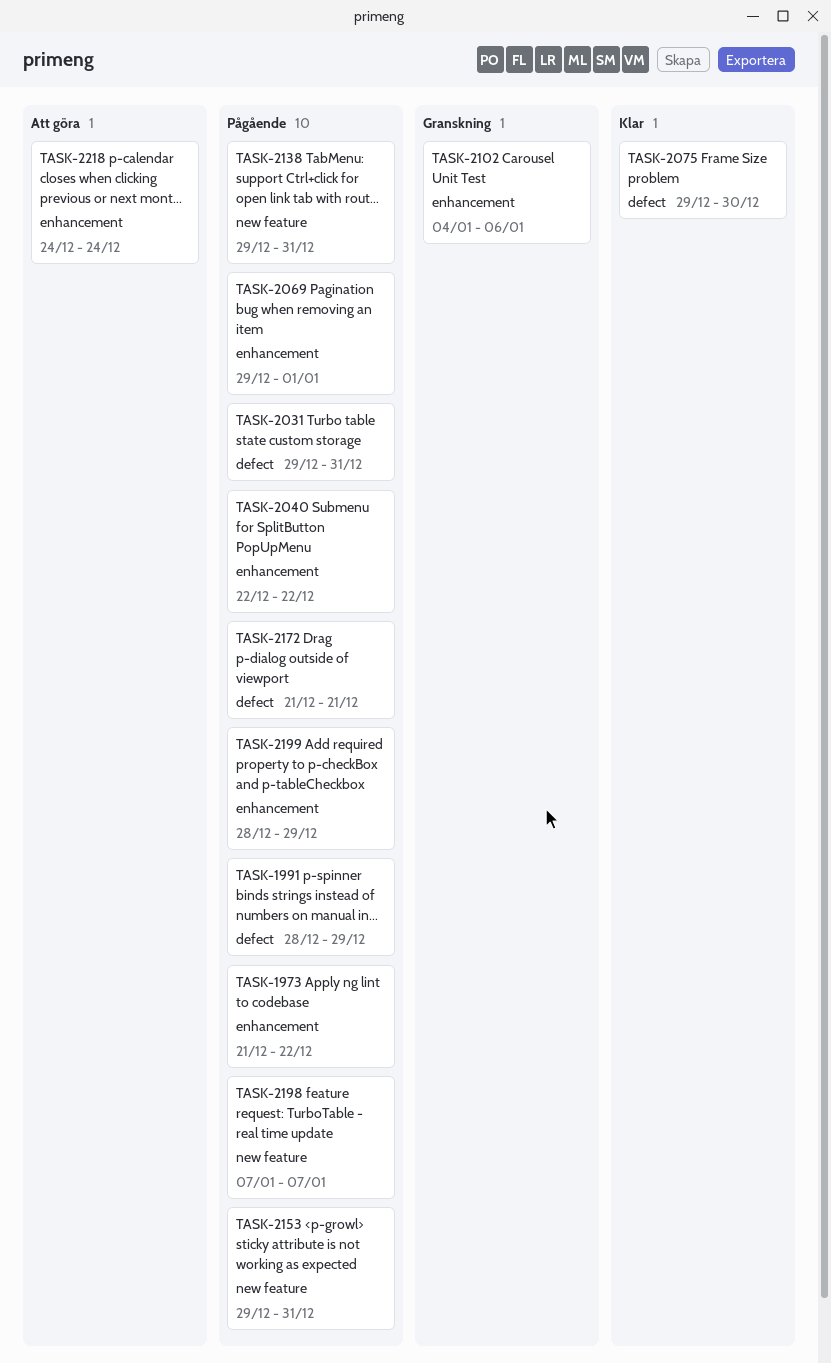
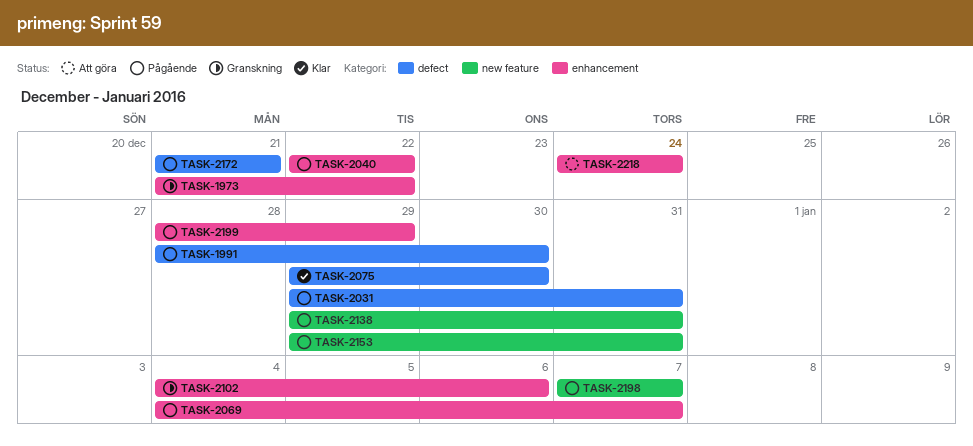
TASK-1973, status: Pågående -> Granskning
TASK-1991, due: Dec 29 -> Dec 30
TASK-2069, start: Dec 29 -> Jan 4
TASK-2069, due: Jan 1 -> Jan 7

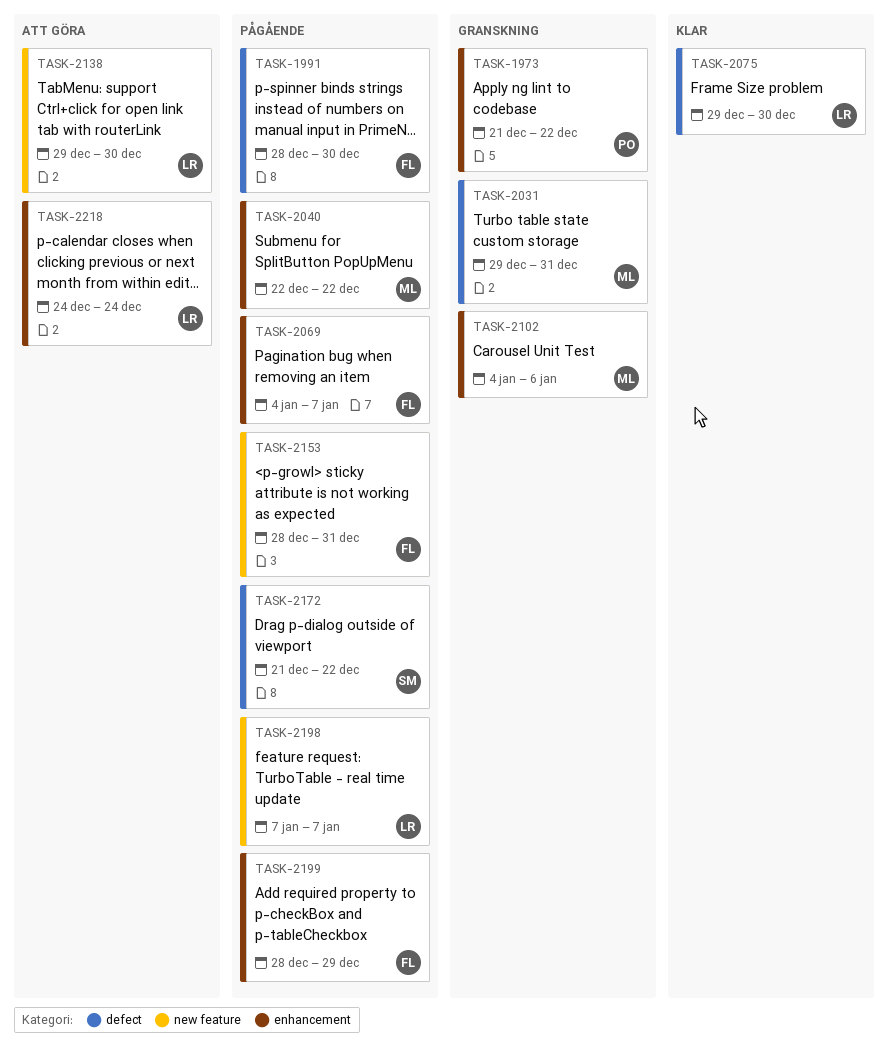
TASK-2031, status: Pågående -> Granskning
TASK-2138, status: Pågående -> Att göra
TASK-2138, due: Dec 31 -> Dec 30
TASK-2153, start: Dec 29 -> Dec 28
TASK-2172, due: Dec 21 -> Dec 22

